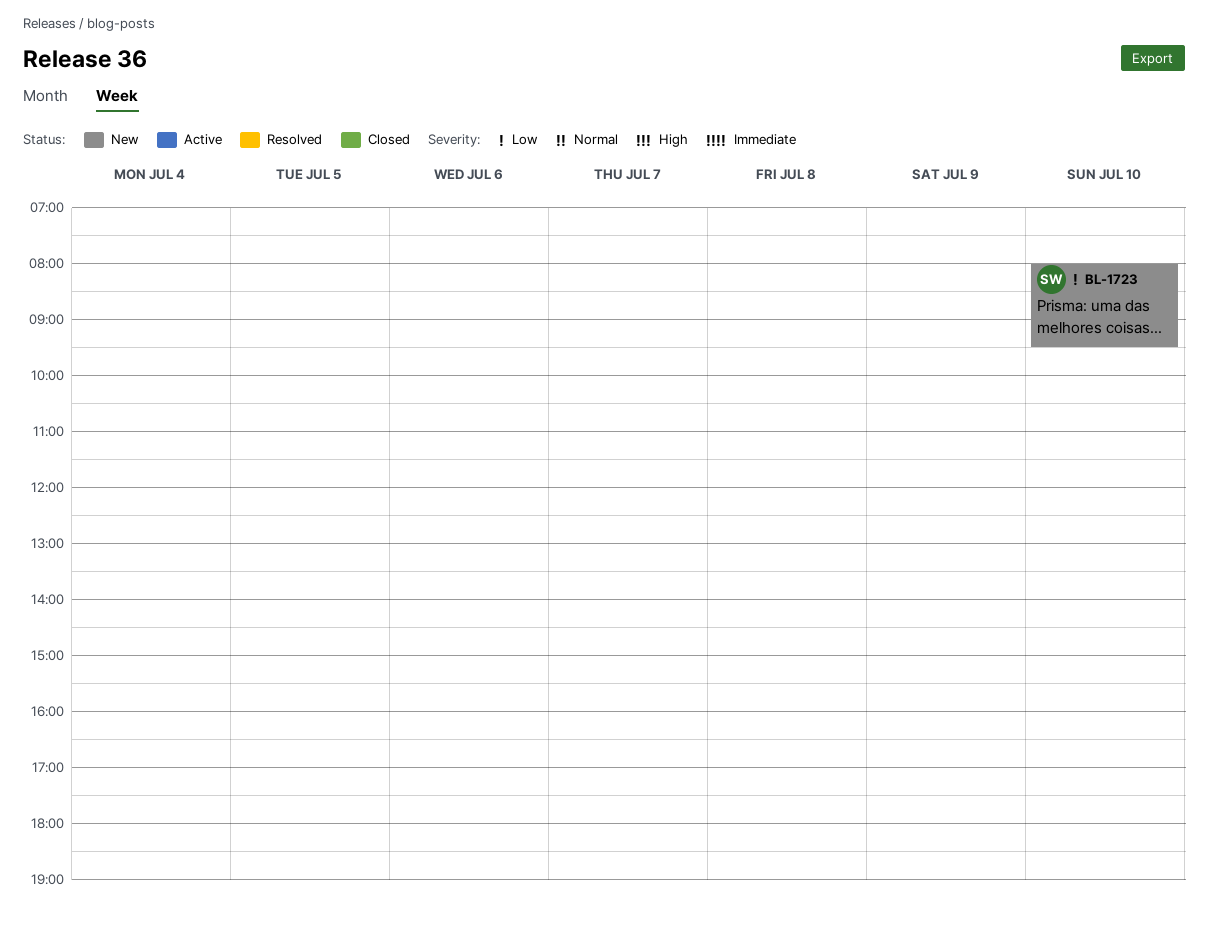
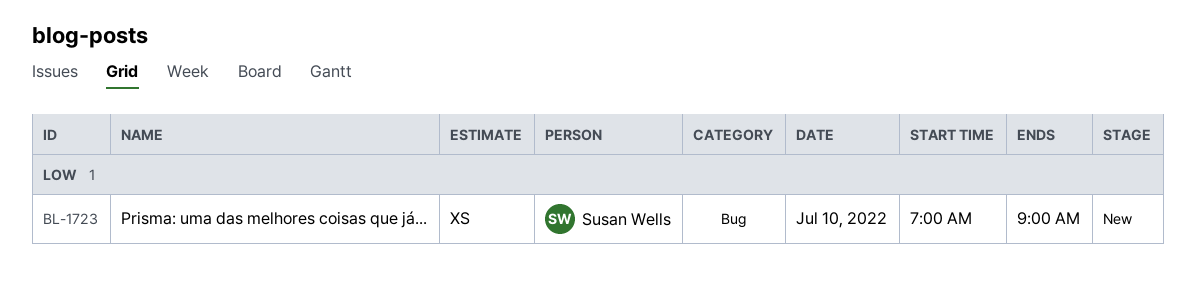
BL-1723, begins: 08:00 -> 07:00
BL-1723, ends: 09:30 -> 09:00

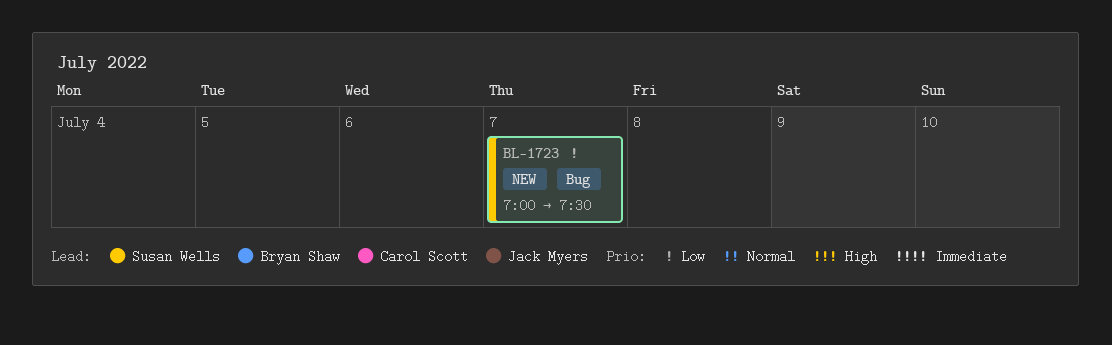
BL-1723, day: Jul 10 -> Jul 7
BL-1723, ends: 09:00 -> 07:30

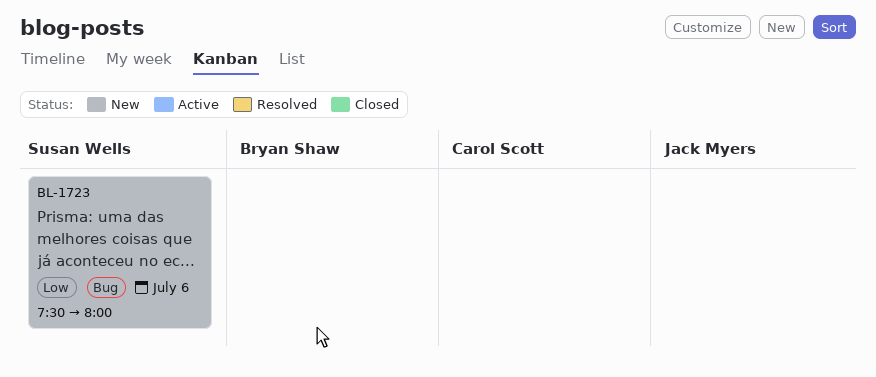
BL-1723, day: Jul 7 -> Jul 6
BL-1723, begins: 07:00 -> 07:30
BL-1723, ends: 07:30 -> 08:00

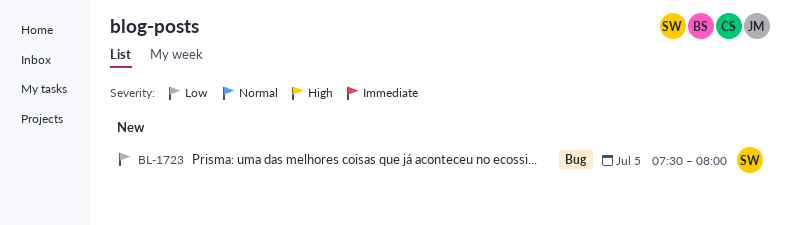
BL-1723, day: Jul 6 -> Jul 5

